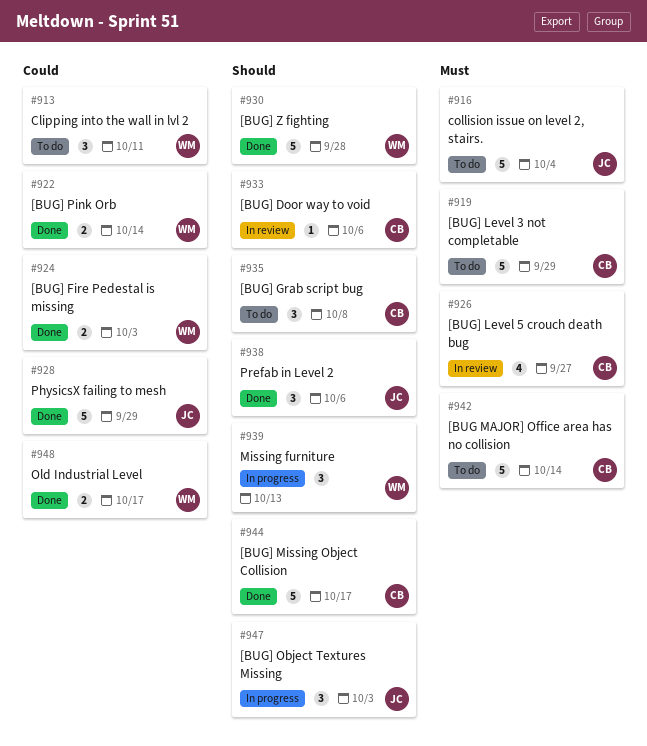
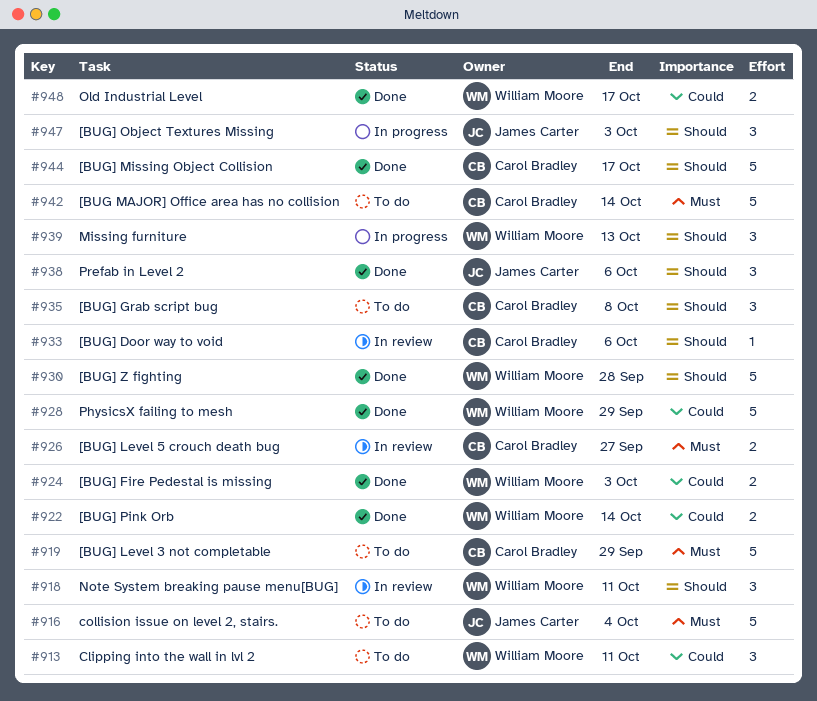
#918: none -> present
#926, estimate: 4 -> 2
#928, owner: James Carter -> William Moore

